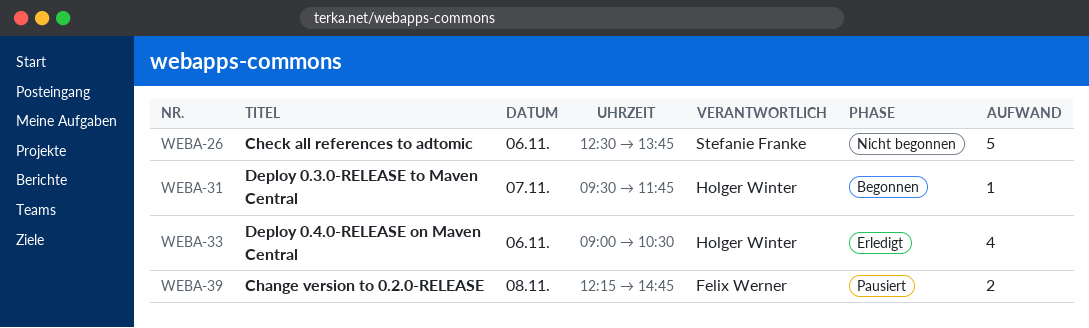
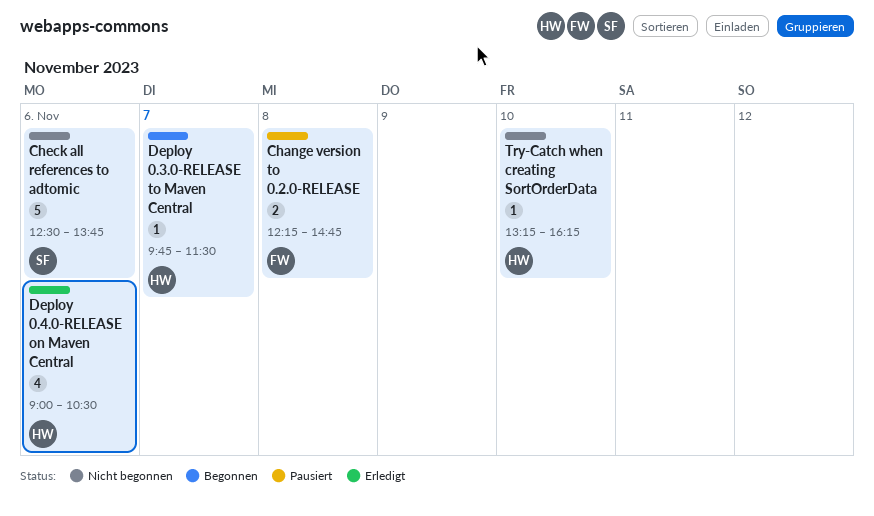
Deploy 0.3.0-RELEASE to Maven Central, begins: 09:30 -> 09:45
Deploy 0.3.0-RELEASE to Maven Central, ends: 11:45 -> 11:30
Try-Catch when creating SortOrderData: none -> present

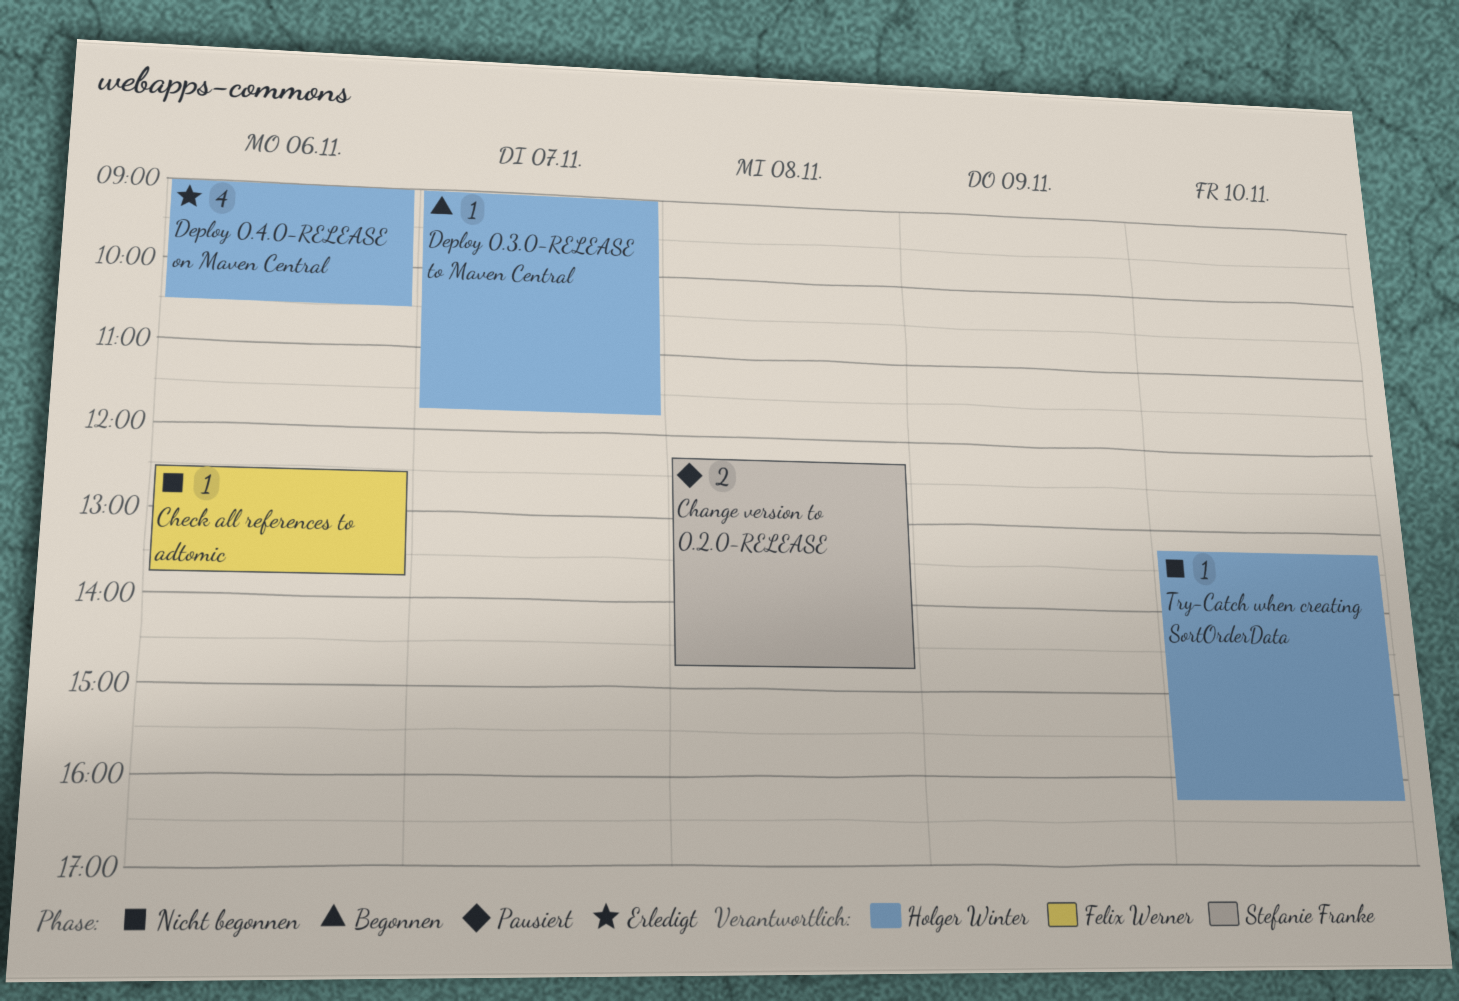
Change version to 0.2.0-RELEASE, owner: Felix Werner -> Stefanie Franke
Check all references to adtomic, owner: Stefanie Franke -> Felix Werner
Check all references to adtomic, estimate: 5 -> 1
Deploy 0.3.0-RELEASE to Maven Central, begins: 09:45 -> 09:00
Deploy 0.3.0-RELEASE to Maven Central, ends: 11:30 -> 11:45

